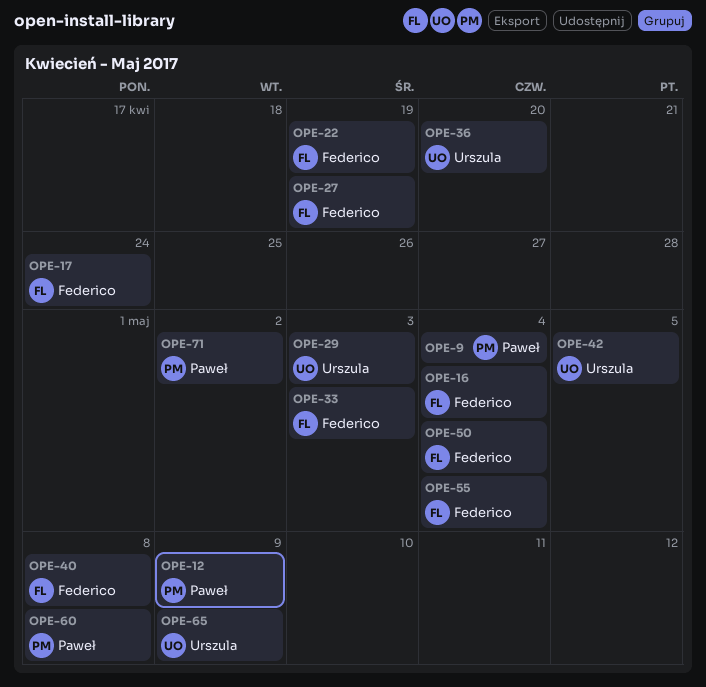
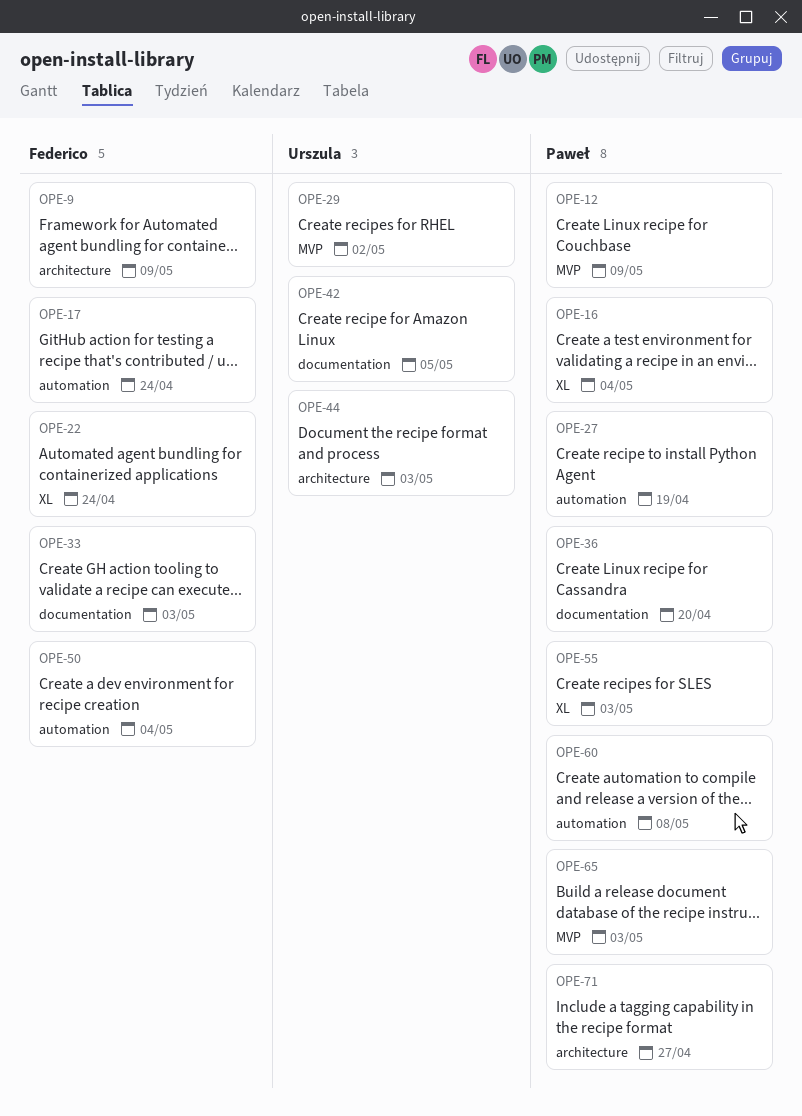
OPE-9, owner: Paweł -> Federico
OPE-9, due: May 4 -> May 9
OPE-16, owner: Federico -> Paweł
OPE-22, due: Apr 19 -> Apr 24
OPE-27, owner: Federico -> Paweł
OPE-29, due: May 3 -> May 2
OPE-36, owner: Urszula -> Paweł
OPE-40: present -> none
OPE-44: none -> present
OPE-55, owner: Federico -> Paweł
OPE-55, due: May 4 -> May 3
OPE-65, owner: Urszula -> Paweł
OPE-65, due: May 9 -> May 3
OPE-71, due: May 2 -> Apr 27

